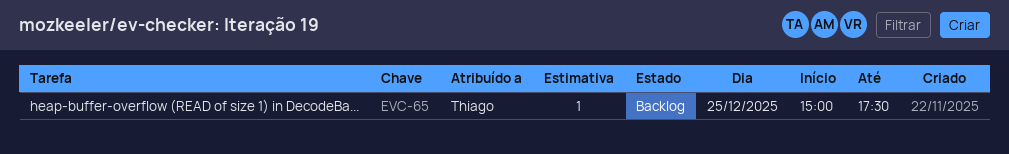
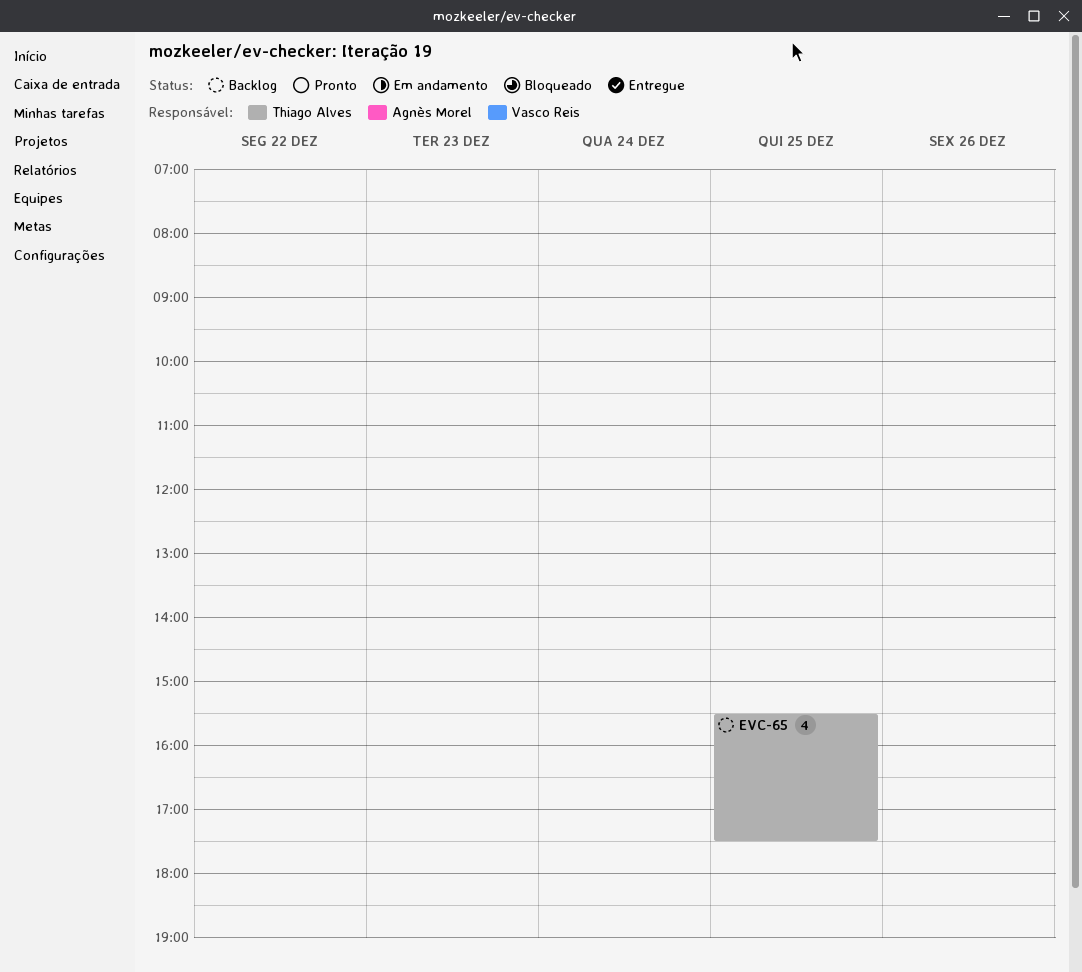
EVC-65, estimate: 1 -> 4
EVC-65, begins: 15:00 -> 15:30

